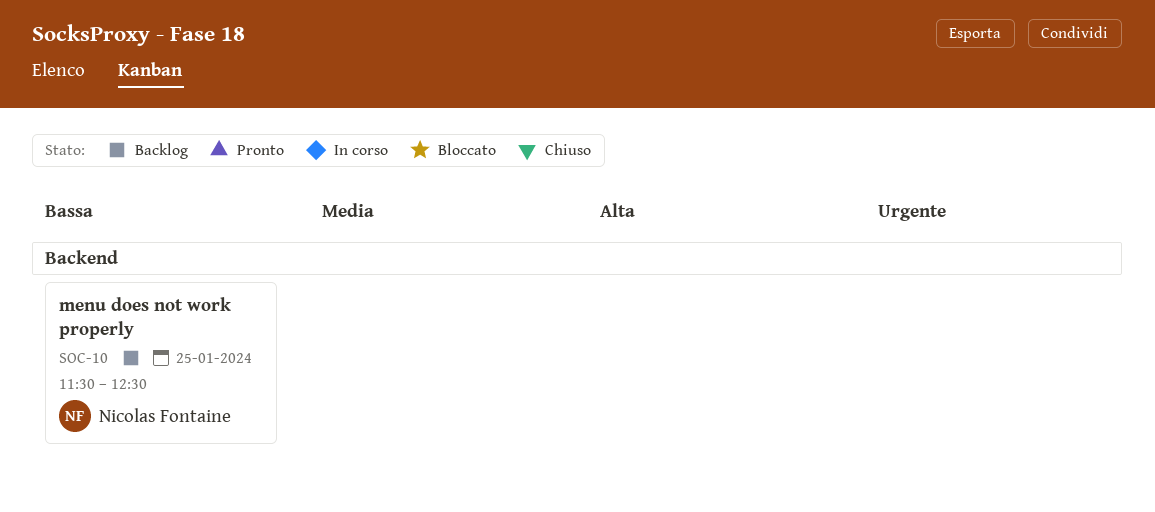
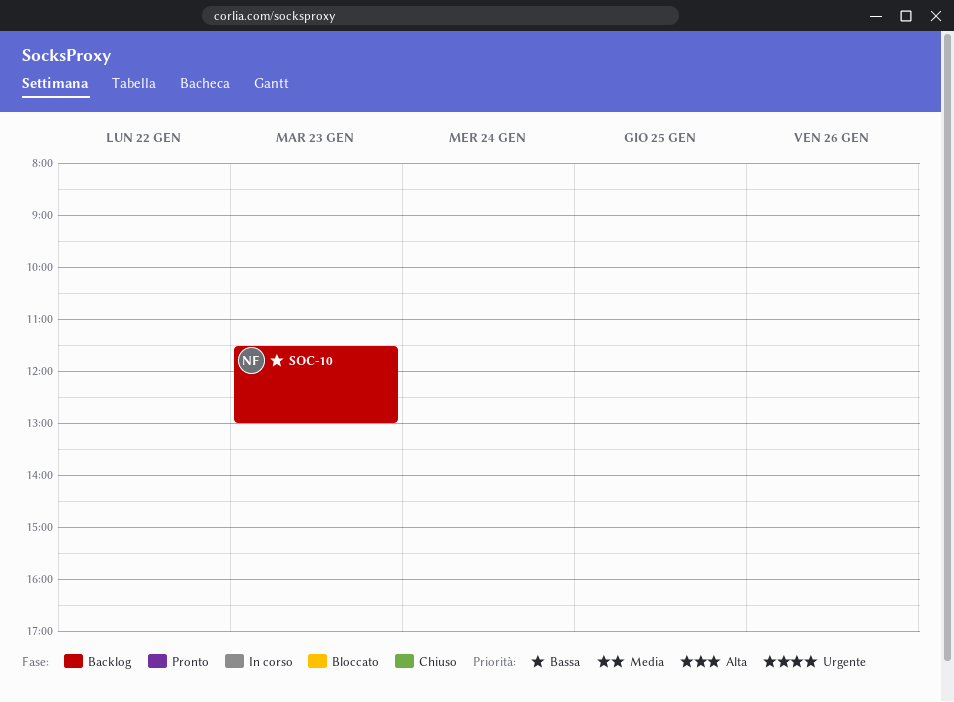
SOC-10, day: Jan 25 -> Jan 23
SOC-10, ends: 12:30 -> 13:00

